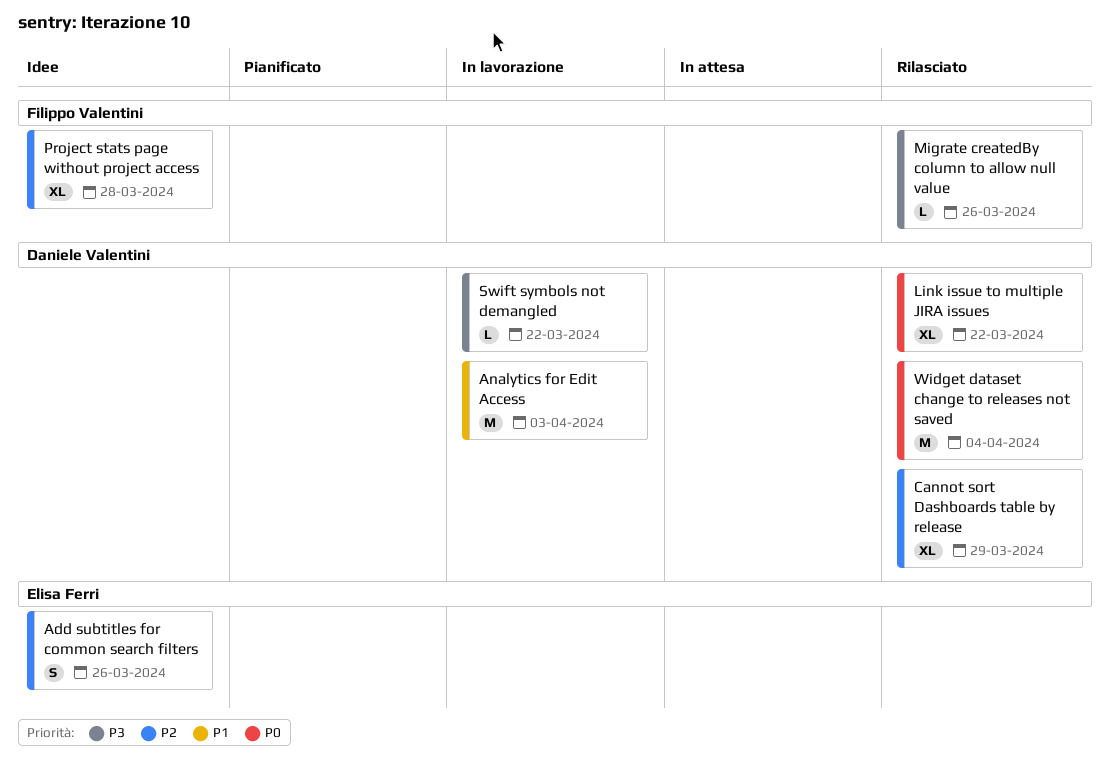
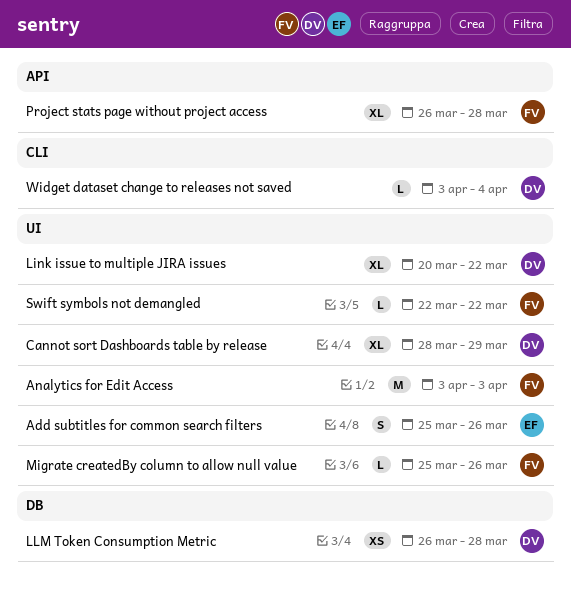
Analytics for Edit Access, owner: Daniele Valentini -> Filippo Valentini
LLM Token Consumption Metric: none -> present
Swift symbols not demangled, owner: Daniele Valentini -> Filippo Valentini
Widget dataset change to releases not saved, estimate: M -> L

